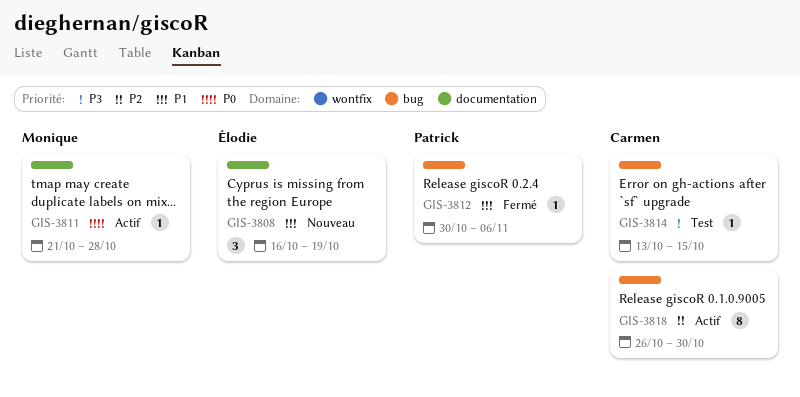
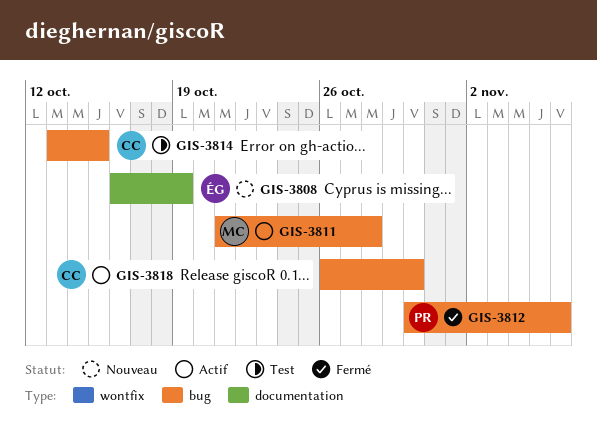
GIS-3811, label: documentation -> bug

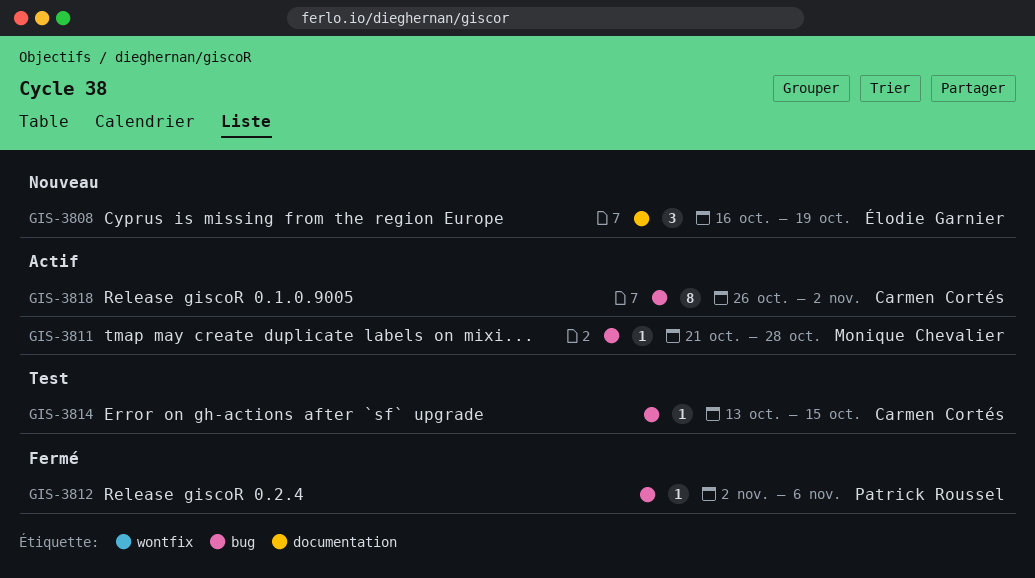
GIS-3812, start: Oct 30 -> Nov 2
GIS-3818, due: Oct 30 -> Nov 2

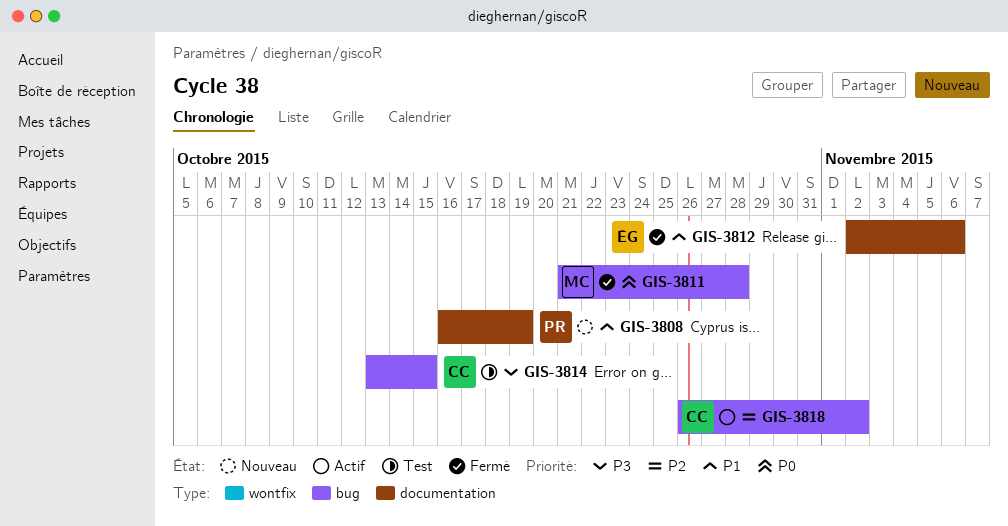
GIS-3808, owner: Élodie Garnier -> Patrick Roussel
GIS-3811, status: Actif -> Fermé
GIS-3812, owner: Patrick Roussel -> Élodie Garnier
GIS-3812, label: bug -> documentation

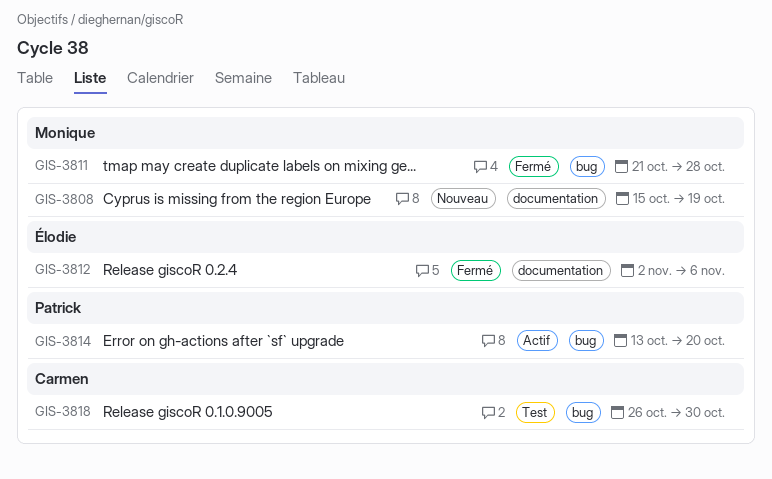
GIS-3808, owner: Patrick -> Monique
GIS-3808, start: Oct 16 -> Oct 15
GIS-3814, status: Test -> Actif
GIS-3814, owner: Carmen -> Patrick
GIS-3814, due: Oct 15 -> Oct 20
GIS-3818, status: Actif -> Test
GIS-3818, due: Nov 2 -> Oct 30

